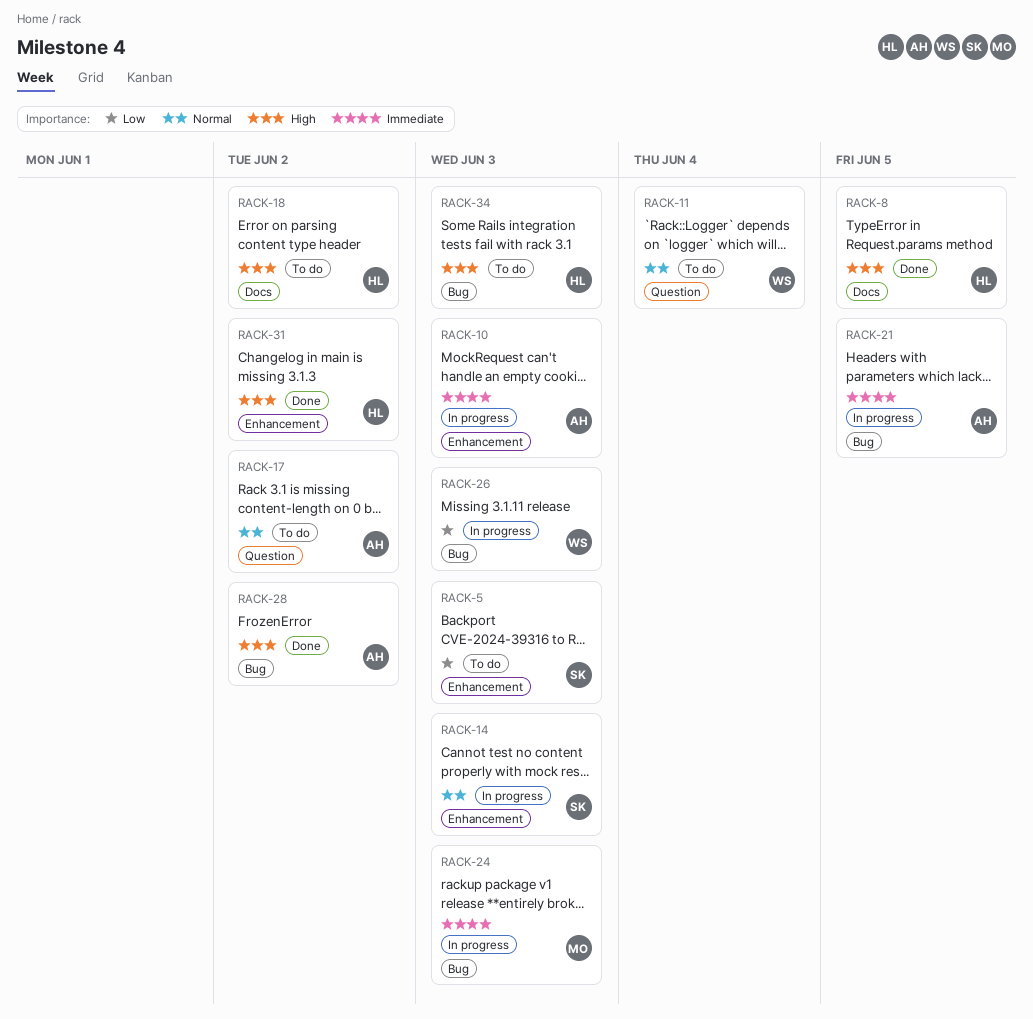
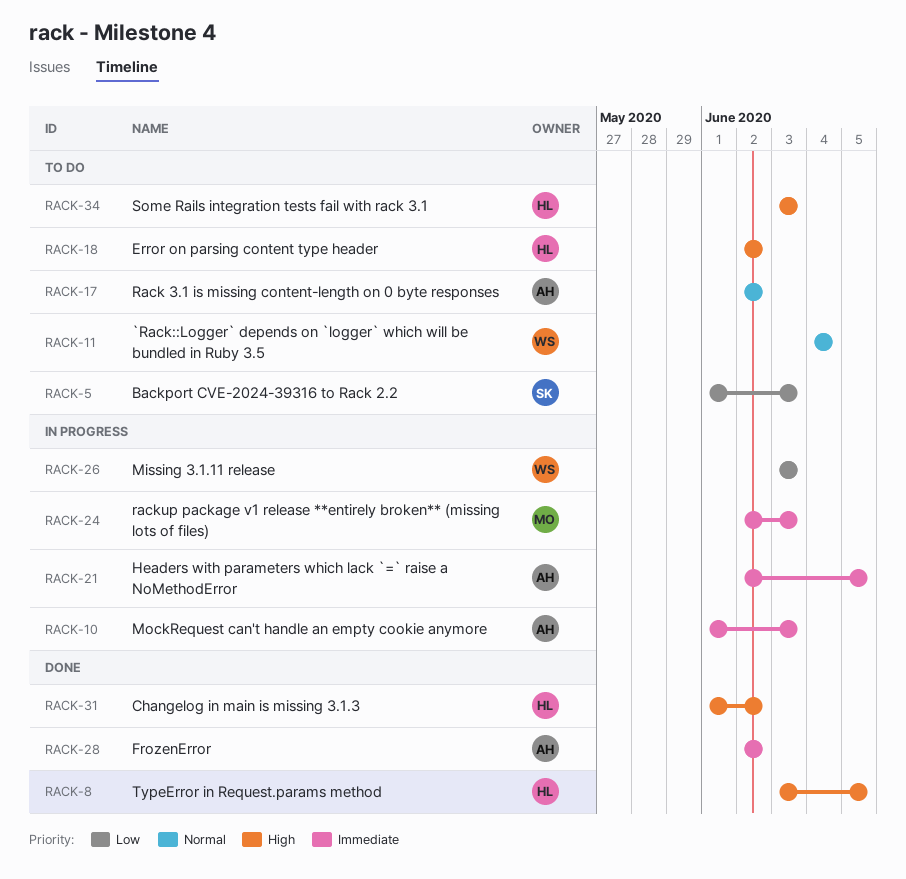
RACK-14: present -> none
RACK-28, priority: High -> Immediate

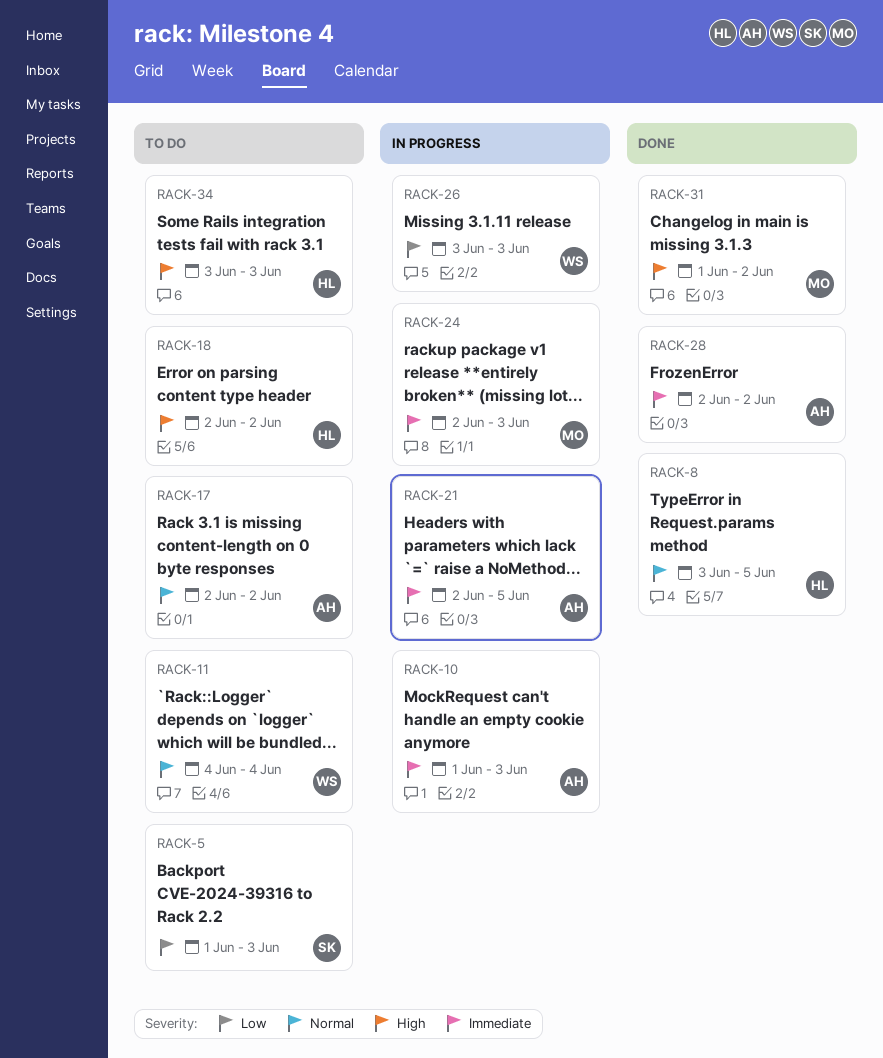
RACK-8, priority: High -> Normal
RACK-31, owner: HL -> MO

